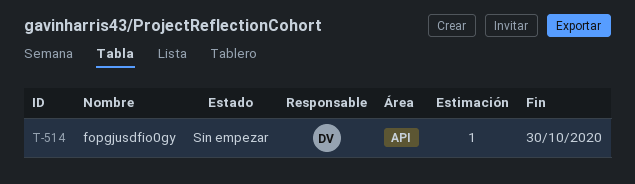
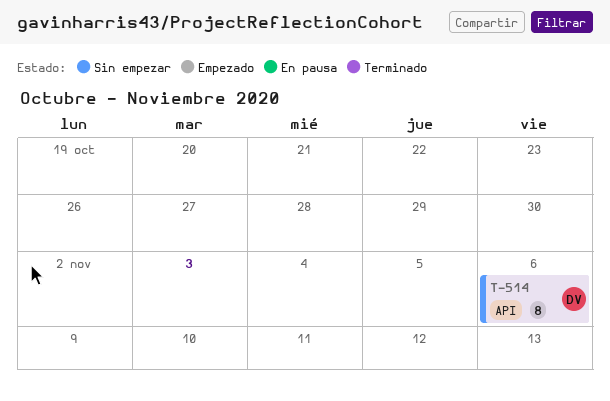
T-514, estimate: 1 -> 8
T-514, due: Oct 30 -> Nov 6

